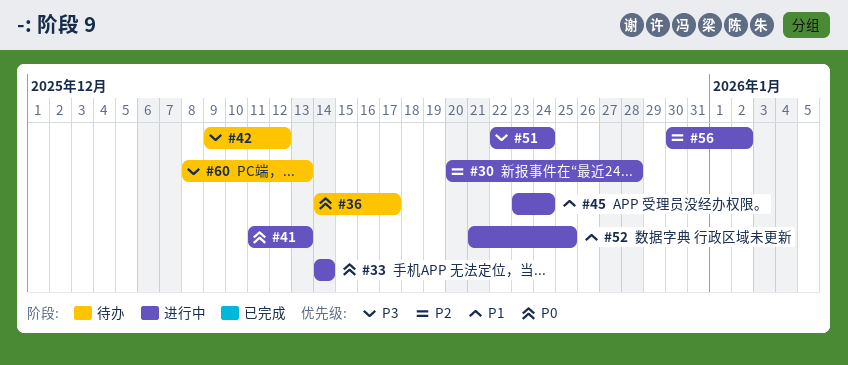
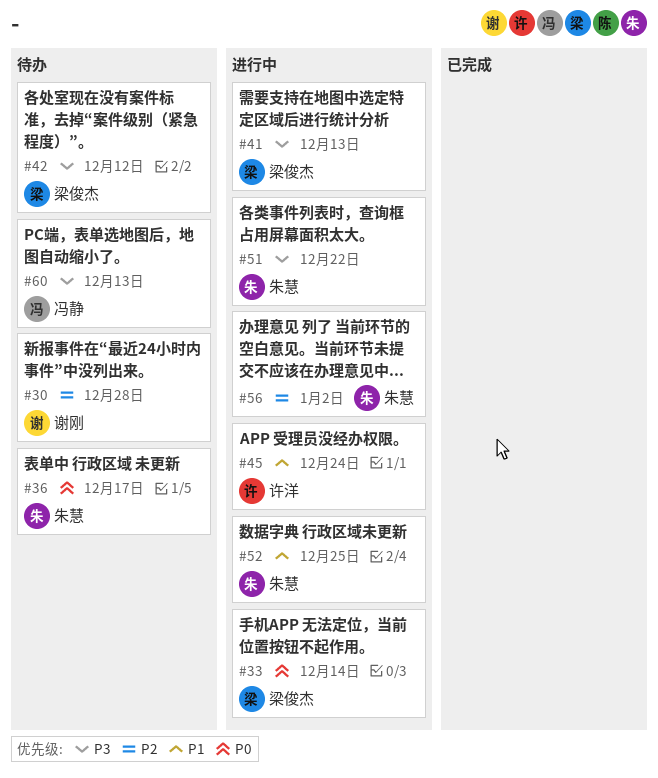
#30, status: 进行中 -> 待办
#41, priority: P0 -> P3
#51, due: Dec 24 -> Dec 22

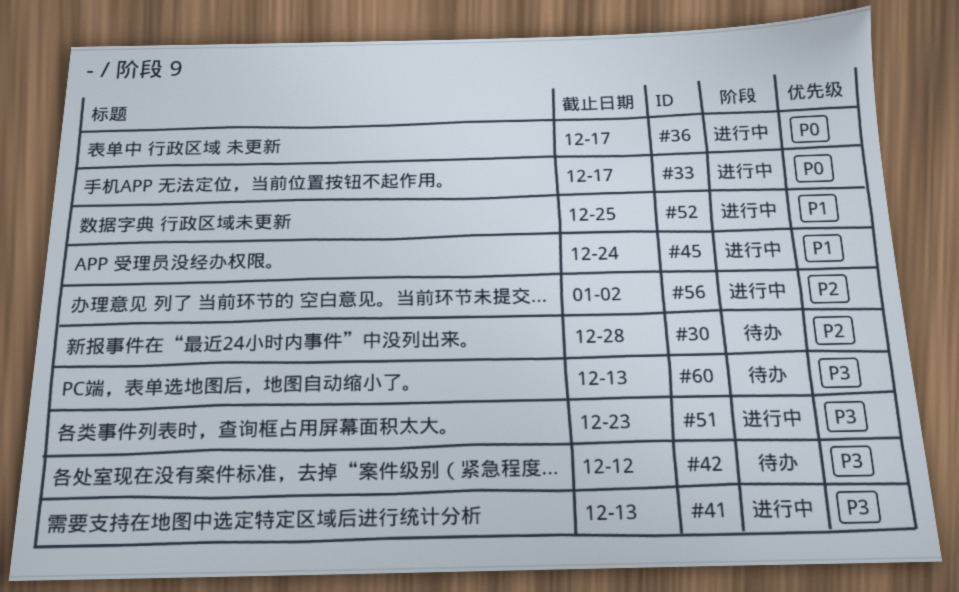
#33, due: Dec 14 -> Dec 17
#36, status: 待办 -> 进行中
#51, due: Dec 22 -> Dec 23

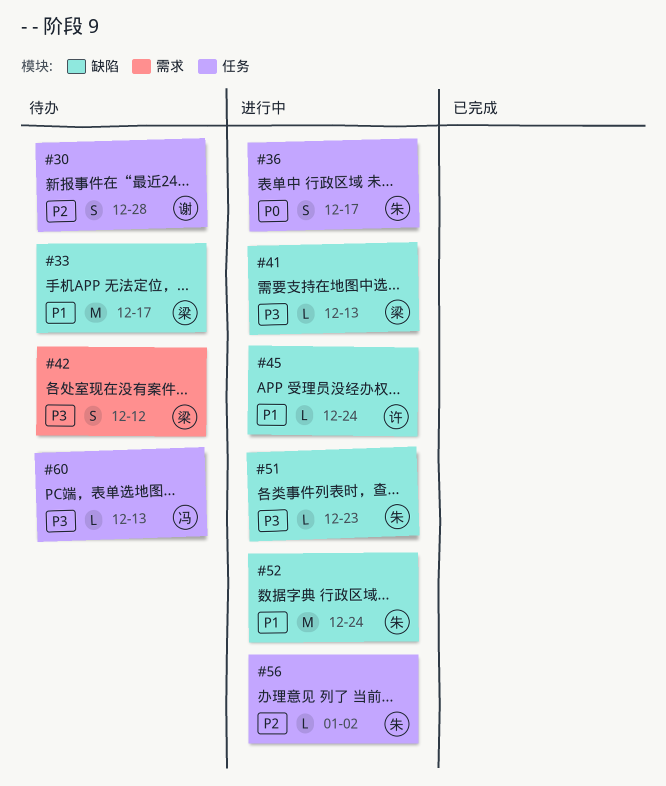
#33, status: 进行中 -> 待办
#33, priority: P0 -> P1
#52, due: Dec 25 -> Dec 24

